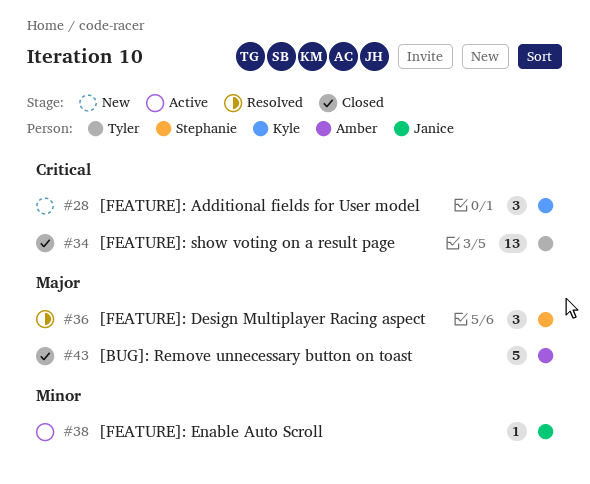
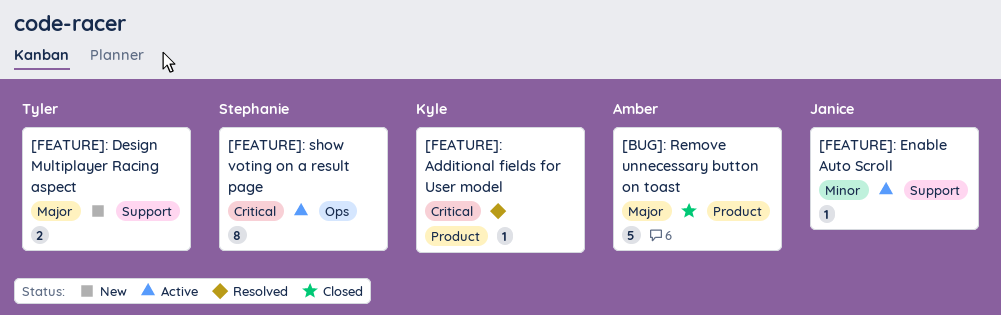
[FEATURE]: Additional fields for User model, status: New -> Resolved
[FEATURE]: Additional fields for User model, estimate: 3 -> 1
[FEATURE]: Design Multiplayer Racing aspect, status: Resolved -> New
[FEATURE]: Design Multiplayer Racing aspect, owner: Stephanie -> Tyler
[FEATURE]: Design Multiplayer Racing aspect, estimate: 3 -> 2
[FEATURE]: show voting on a result page, status: Closed -> Active
[FEATURE]: show voting on a result page, owner: Tyler -> Stephanie
[FEATURE]: show voting on a result page, estimate: 13 -> 8

